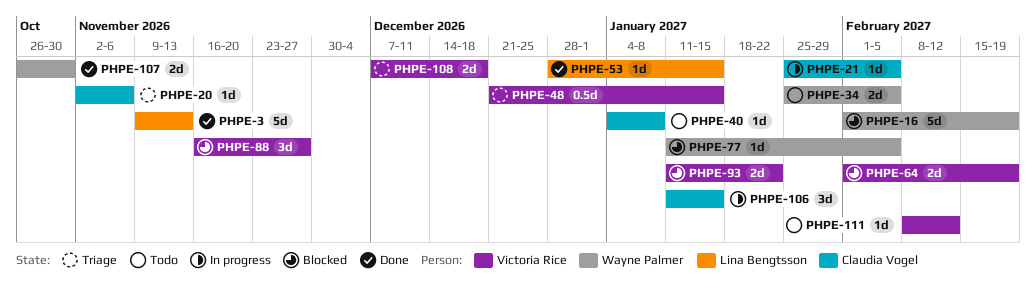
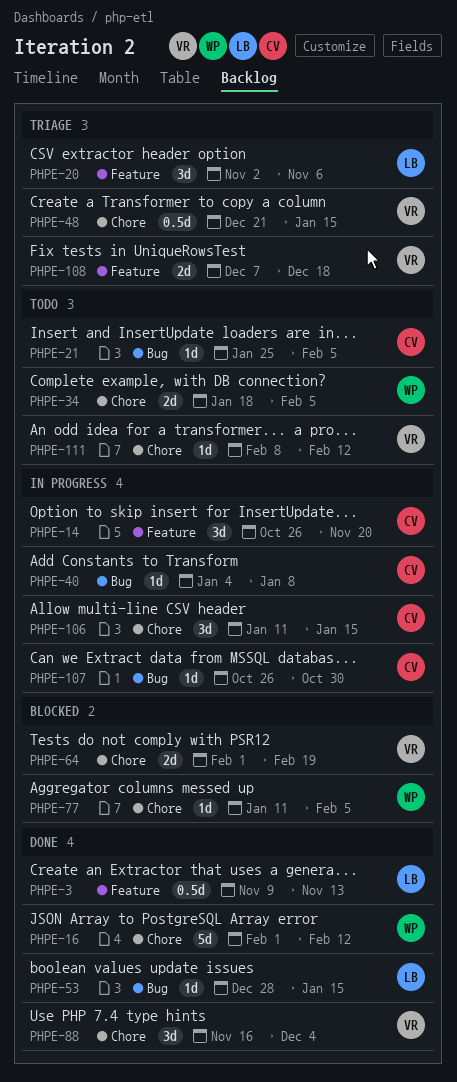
PHPE-3, estimate: 5d -> 0.5d
PHPE-14: none -> present
PHPE-16, status: Blocked -> Done
PHPE-16, due: Feb 19 -> Feb 12
PHPE-20, owner: Claudia Vogel -> Lina Bengtsson
PHPE-20, estimate: 1d -> 3d
PHPE-21, status: In progress -> Todo
PHPE-34, start: Jan 25 -> Jan 18
PHPE-40, status: Todo -> In progress
PHPE-88, status: Blocked -> Done
PHPE-88, due: Nov 27 -> Dec 4
PHPE-93: present -> none
PHPE-107, status: Done -> In progress
PHPE-107, owner: Wayne Palmer -> Claudia Vogel
PHPE-107, estimate: 2d -> 1d

